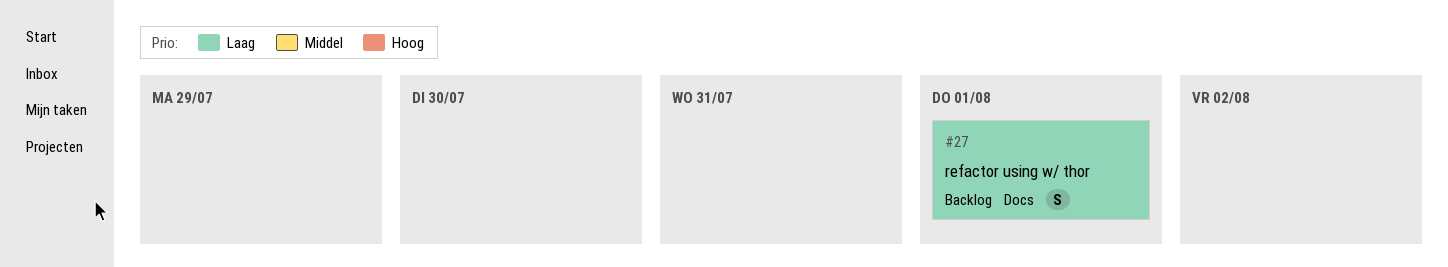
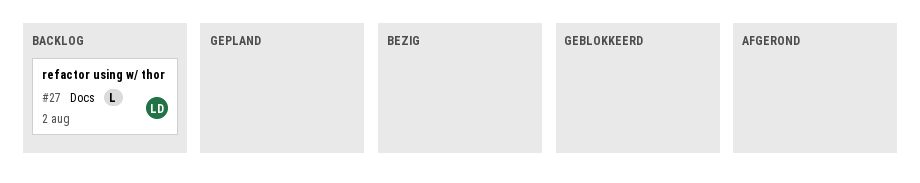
#27, estimate: S -> L
#27, due: Aug 1 -> Aug 2

